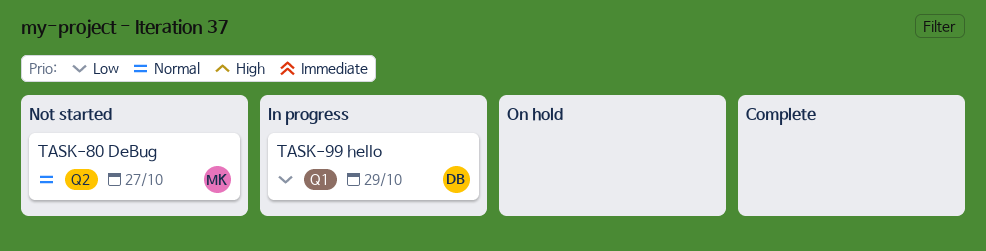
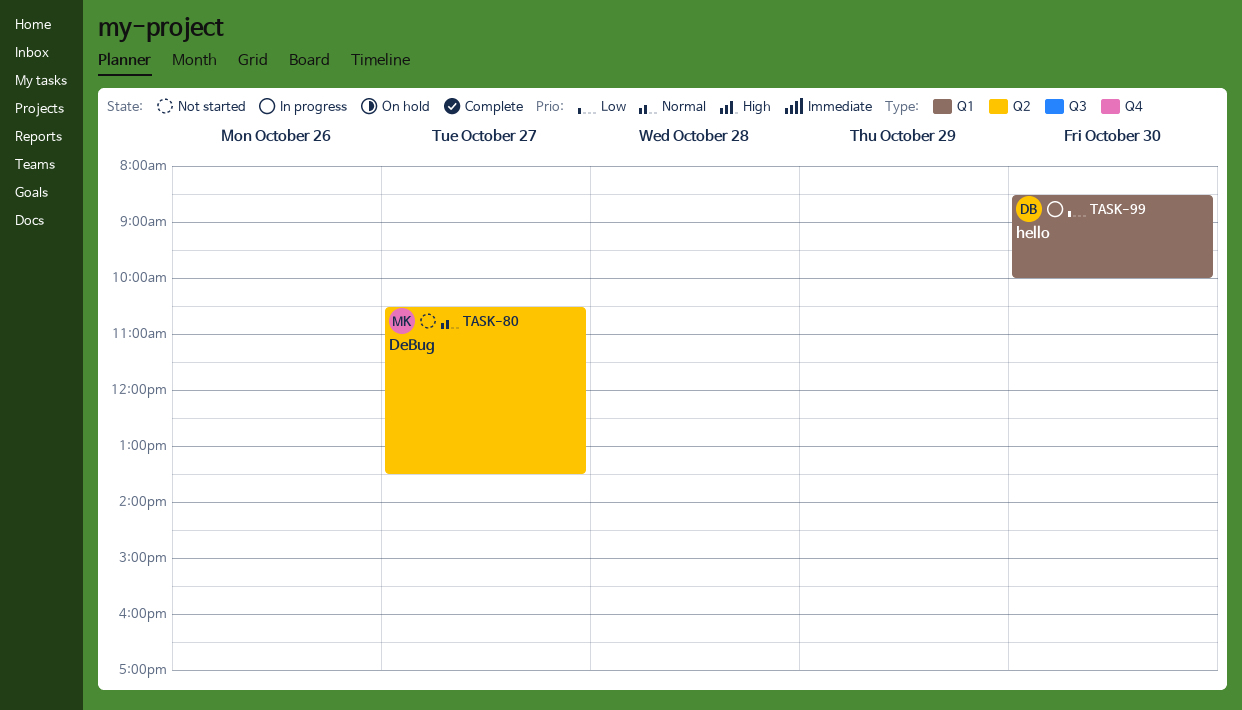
TASK-99, day: Oct 29 -> Oct 30

